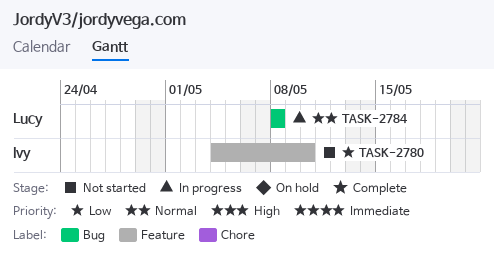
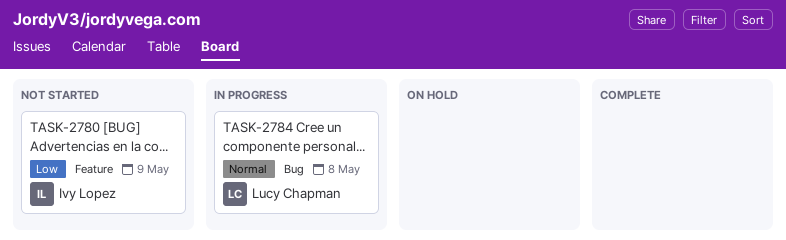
TASK-2780, due: May 10 -> May 9

